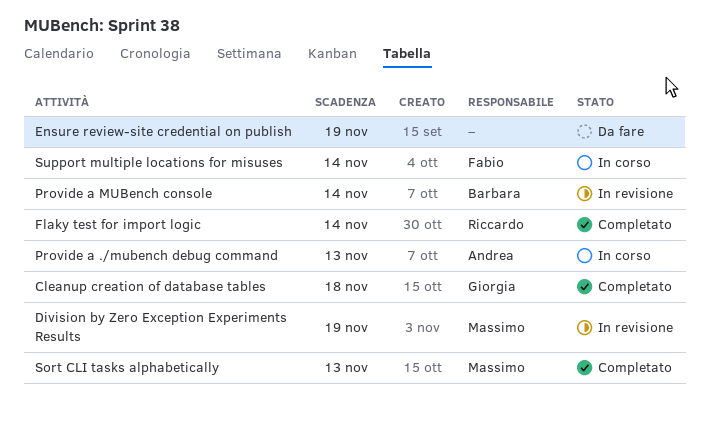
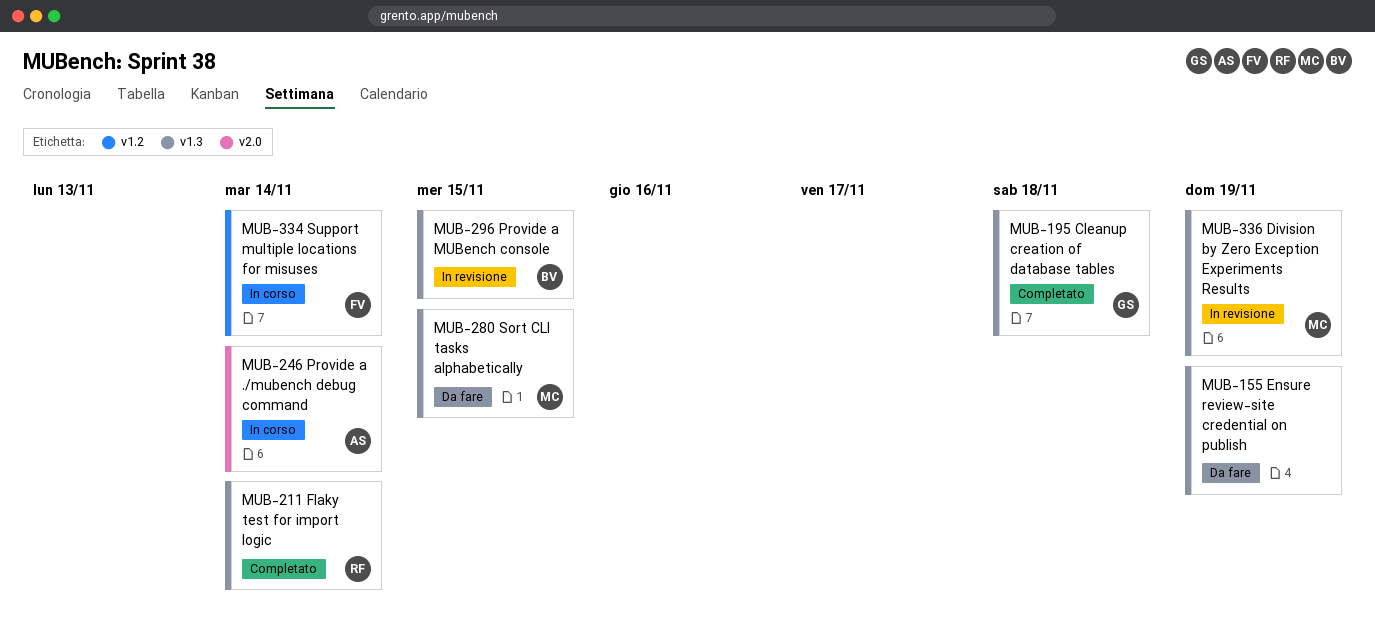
Provide a ./mubench debug command, due: Nov 13 -> Nov 14
Provide a MUBench console, due: Nov 14 -> Nov 15
Sort CLI tasks alphabetically, status: Completato -> Da fare
Sort CLI tasks alphabetically, due: Nov 13 -> Nov 15

